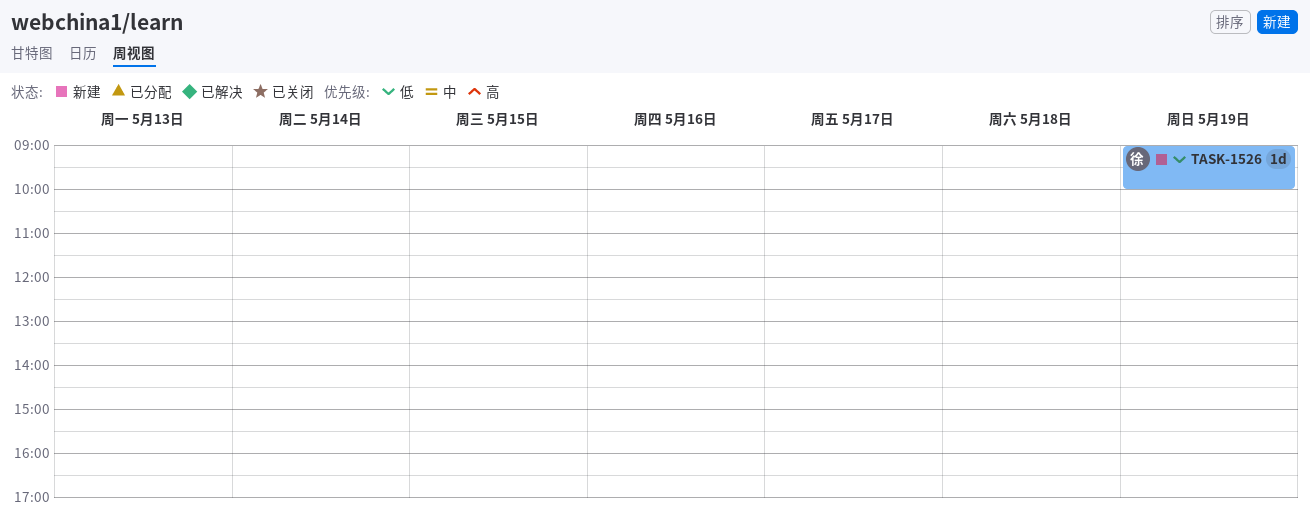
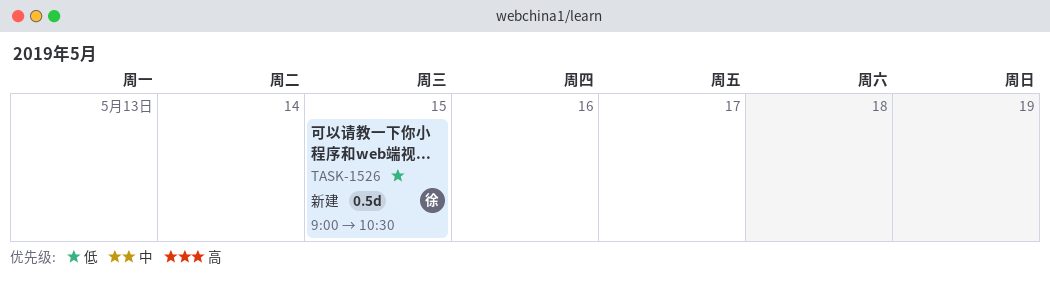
TASK-1526, estimate: 1d -> 0.5d
TASK-1526, day: May 19 -> May 15
TASK-1526, ends: 10:00 -> 10:30

